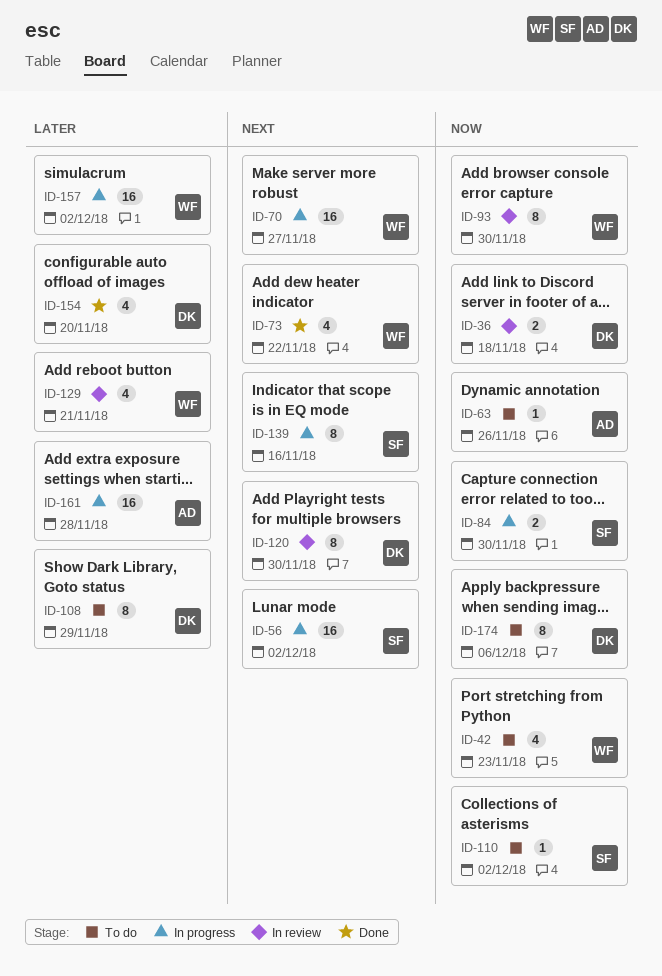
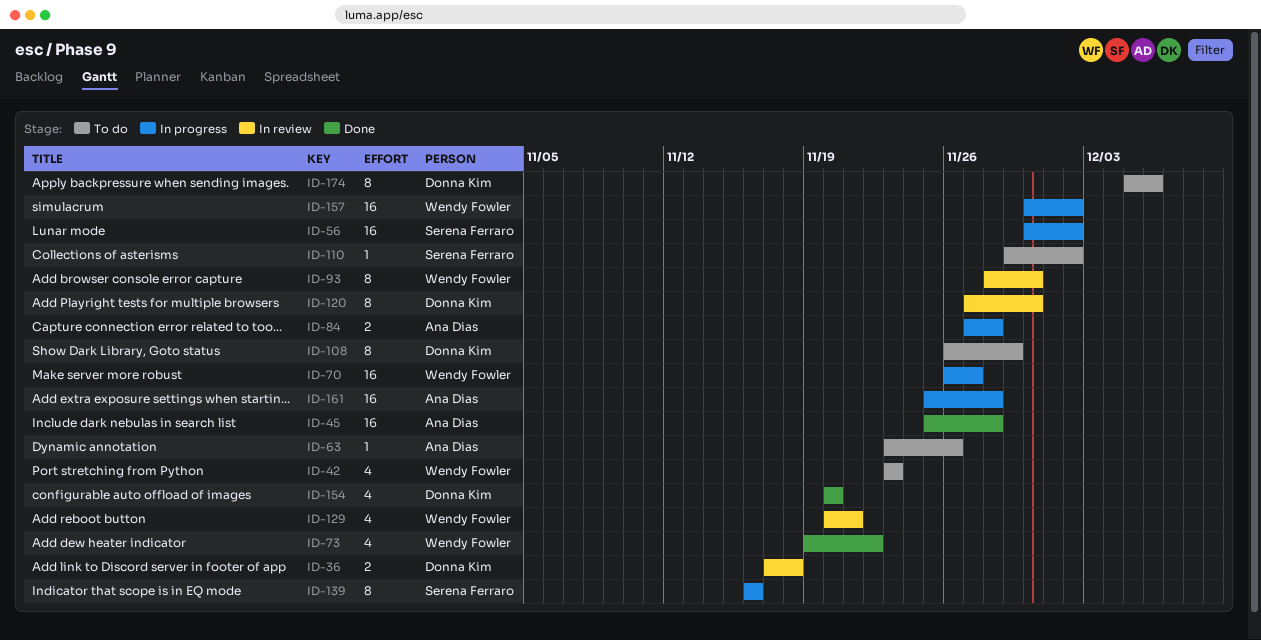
ID-45: none -> present
ID-84, owner: Serena Ferraro -> Ana Dias
ID-84, due: Nov 30 -> Nov 28

